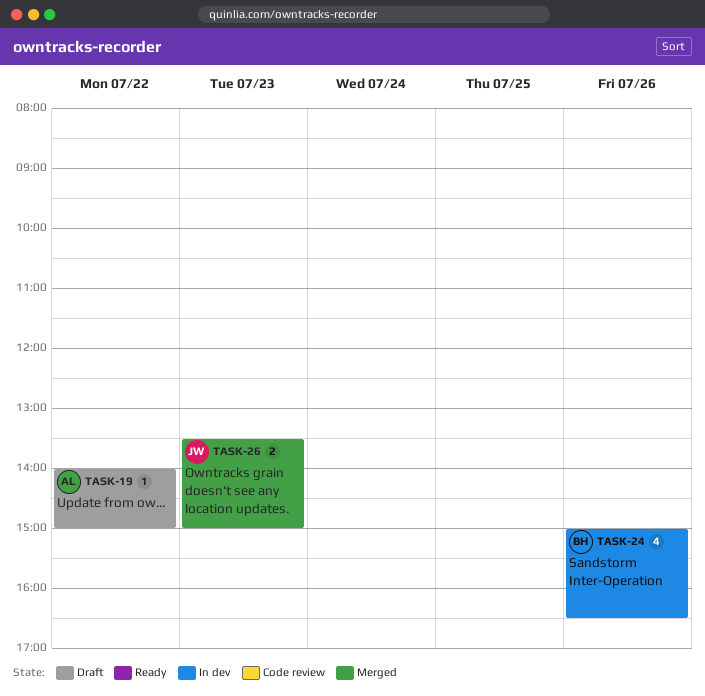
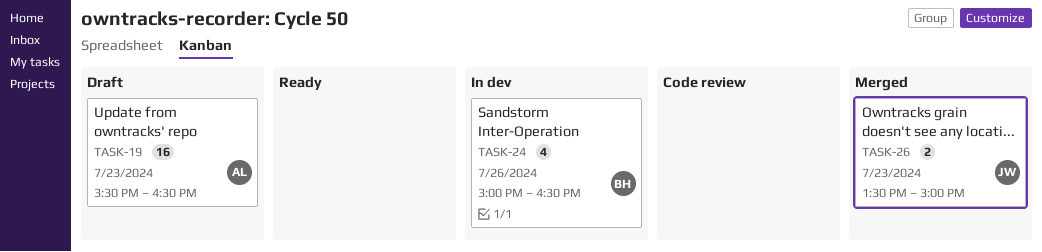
TASK-19, estimate: 1 -> 16
TASK-19, day: Jul 22 -> Jul 23
TASK-19, begins: 14:00 -> 15:30
TASK-19, ends: 15:00 -> 16:30

